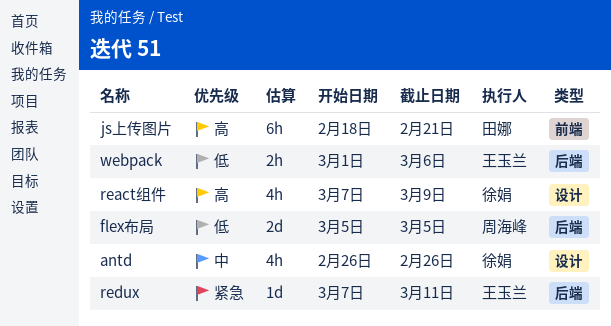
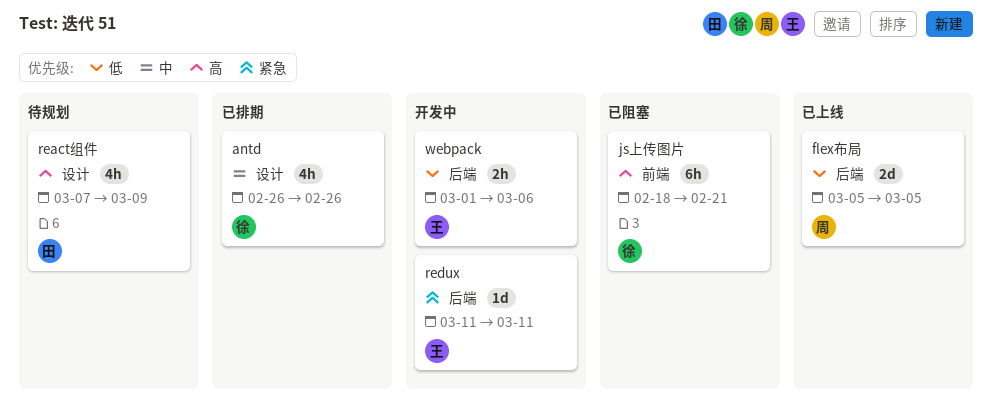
js上传图片, owner: 田娜 -> 徐娟
react组件, owner: 徐娟 -> 田娜
redux, start: Mar 7 -> Mar 11

